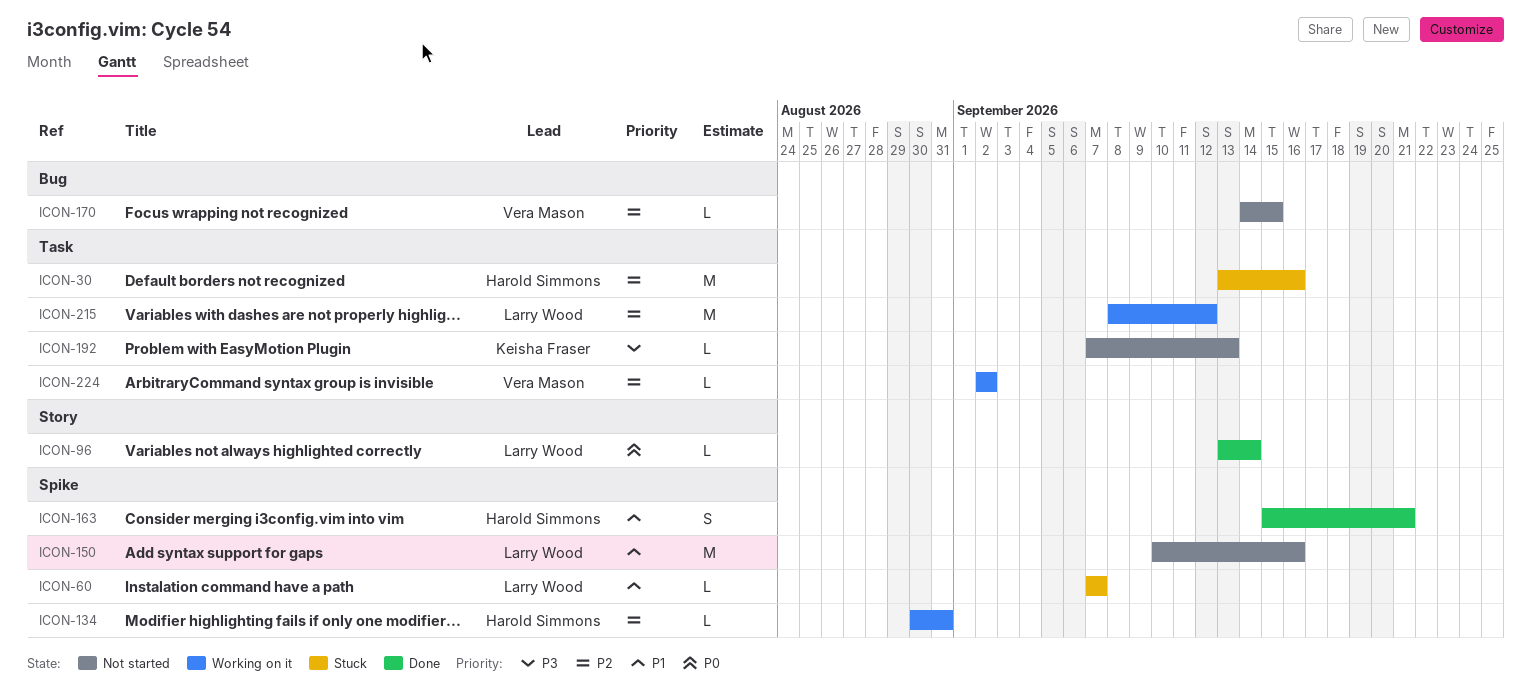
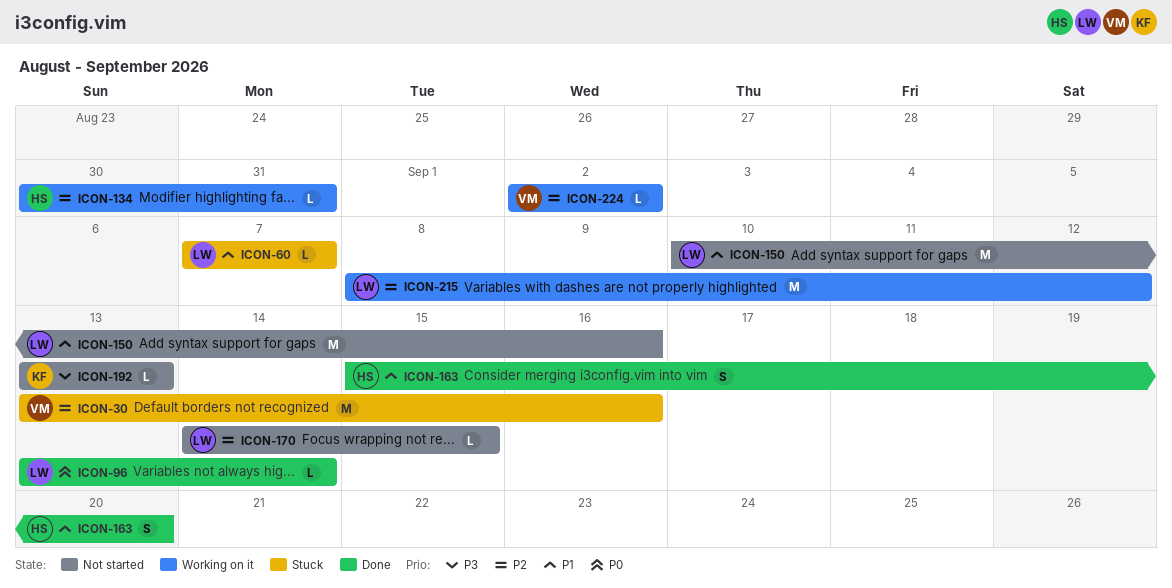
ICON-30, owner: Harold Simmons -> Vera Mason
ICON-163, due: Sep 21 -> Sep 20
ICON-170, owner: Vera Mason -> Larry Wood
ICON-192, start: Sep 7 -> Sep 13

